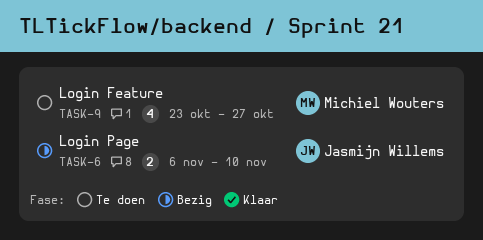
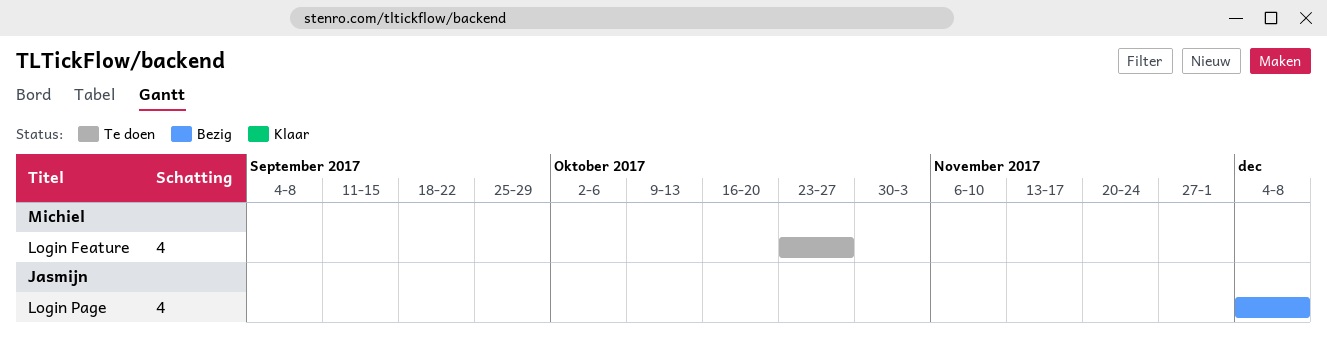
Login Page, estimate: 2 -> 4
Login Page, start: Nov 6 -> Dec 4
Login Page, due: Nov 10 -> Dec 8

